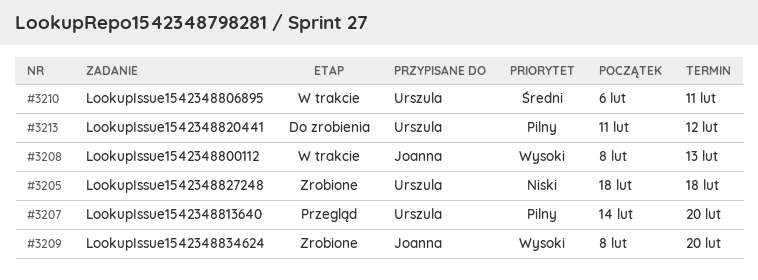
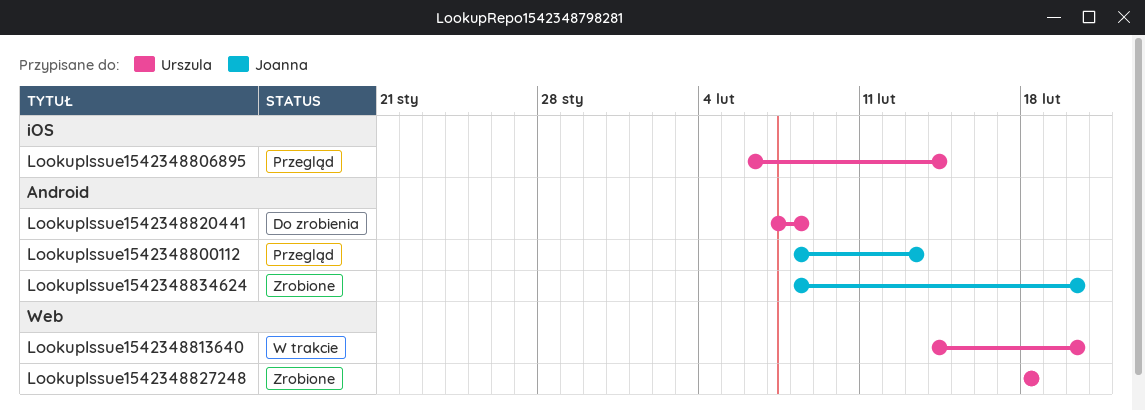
LookupIssue1542348800112, status: W trakcie -> Przegląd
LookupIssue1542348806895, status: W trakcie -> Przegląd
LookupIssue1542348806895, due: Feb 11 -> Feb 14
LookupIssue1542348813640, status: Przegląd -> W trakcie
LookupIssue1542348820441, start: Feb 11 -> Feb 7
LookupIssue1542348820441, due: Feb 12 -> Feb 8

